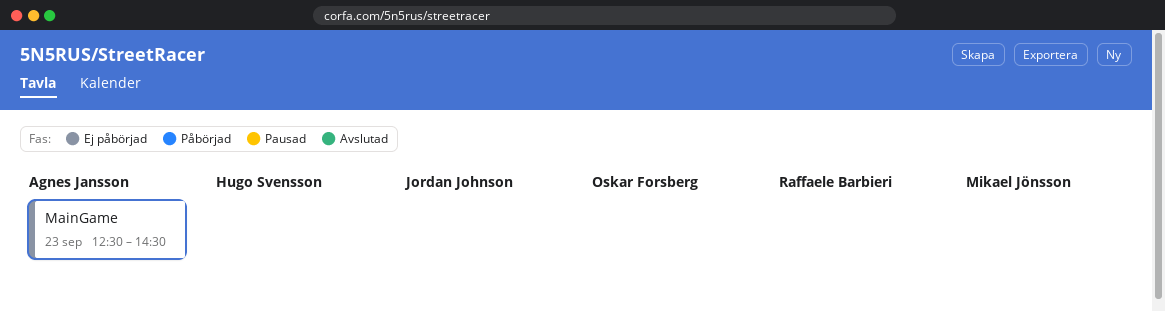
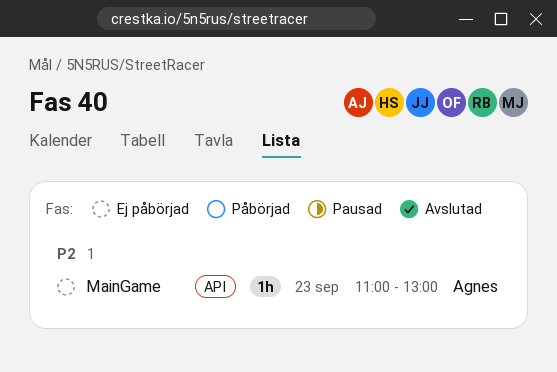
MainGame, begins: 12:30 -> 11:00
MainGame, ends: 14:30 -> 13:00

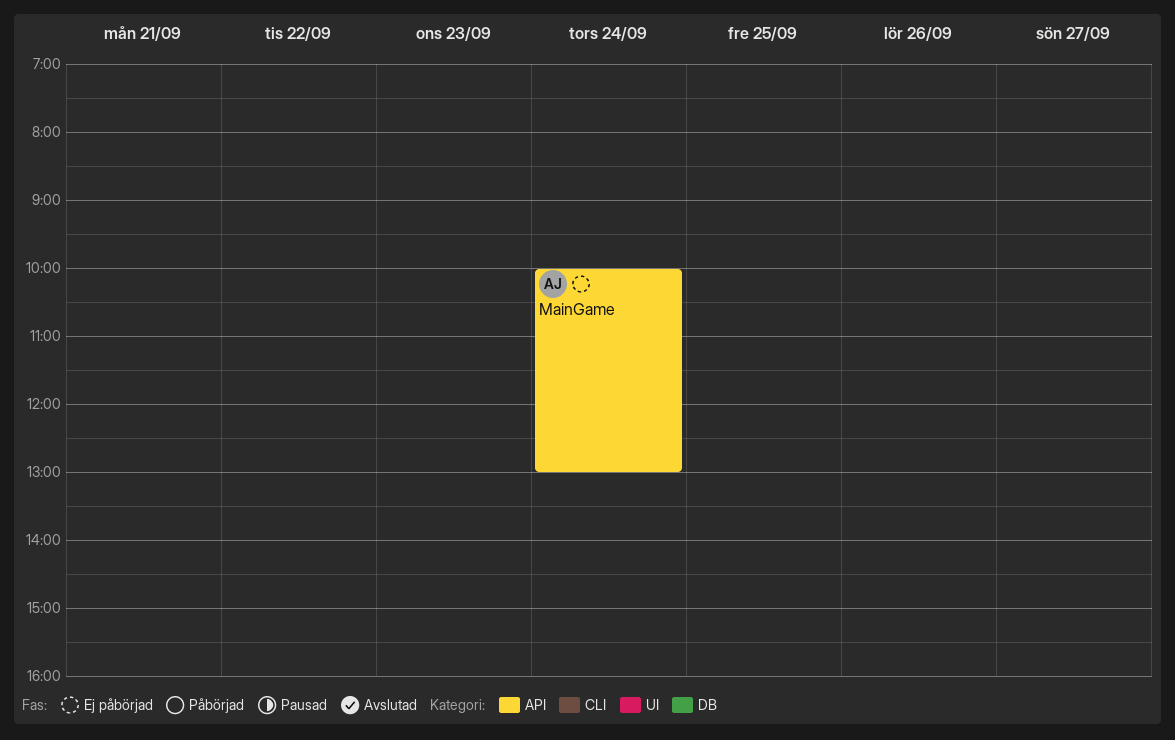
MainGame, day: Sep 23 -> Sep 24
MainGame, begins: 11:00 -> 10:00

